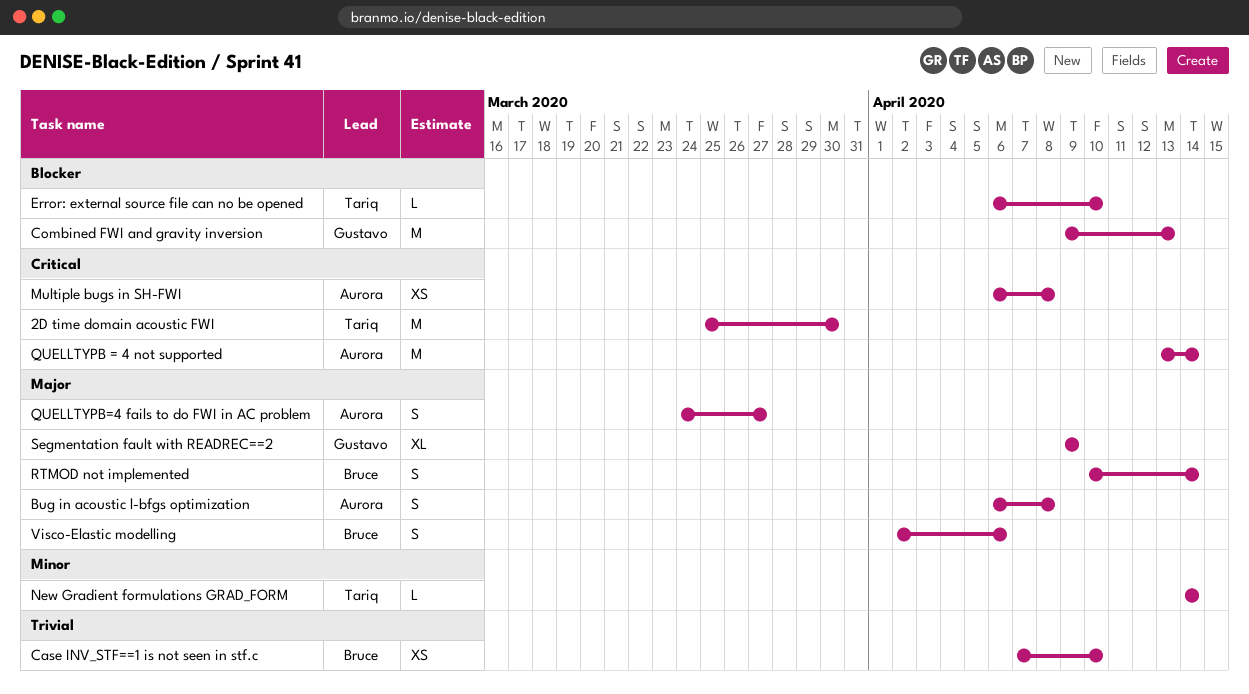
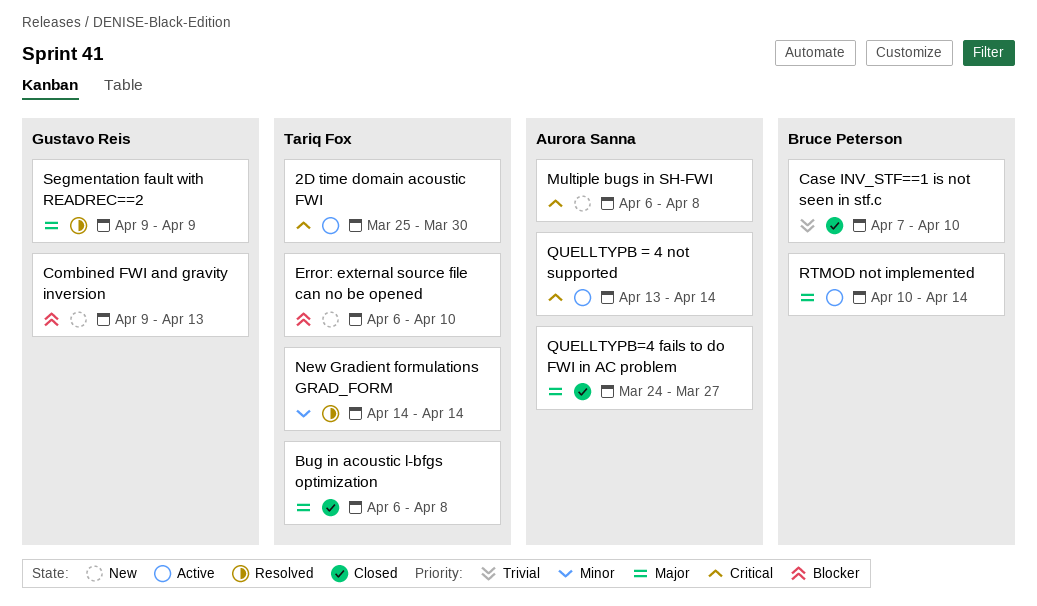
Bug in acoustic l-bfgs optimization, owner: Aurora Sanna -> Tariq Fox
Visco-Elastic modelling: present -> none

